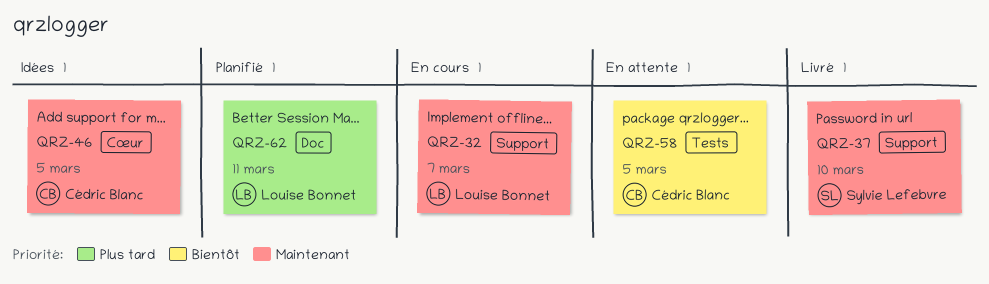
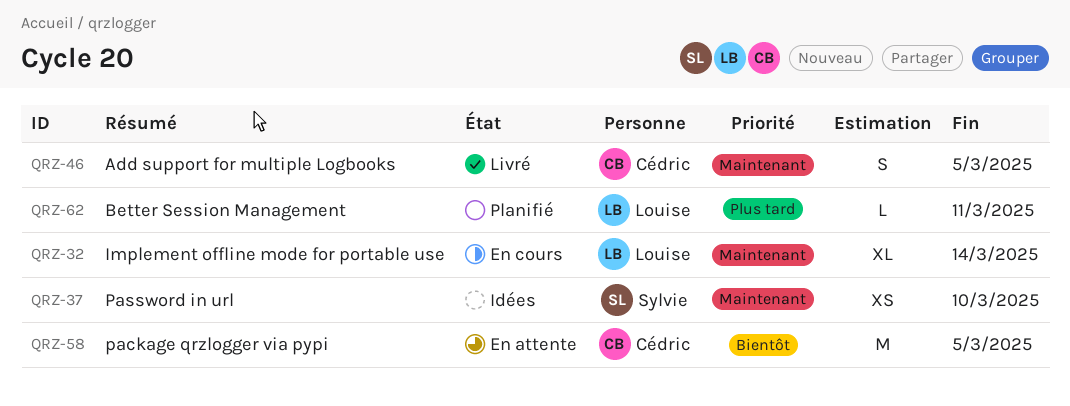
QRZ-32, due: Mar 7 -> Mar 14
QRZ-37, status: Livré -> Idées
QRZ-46, status: Idées -> Livré

